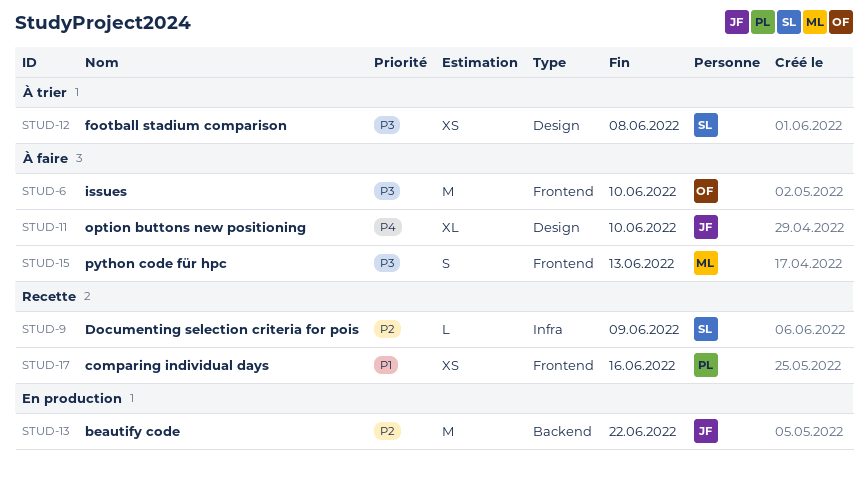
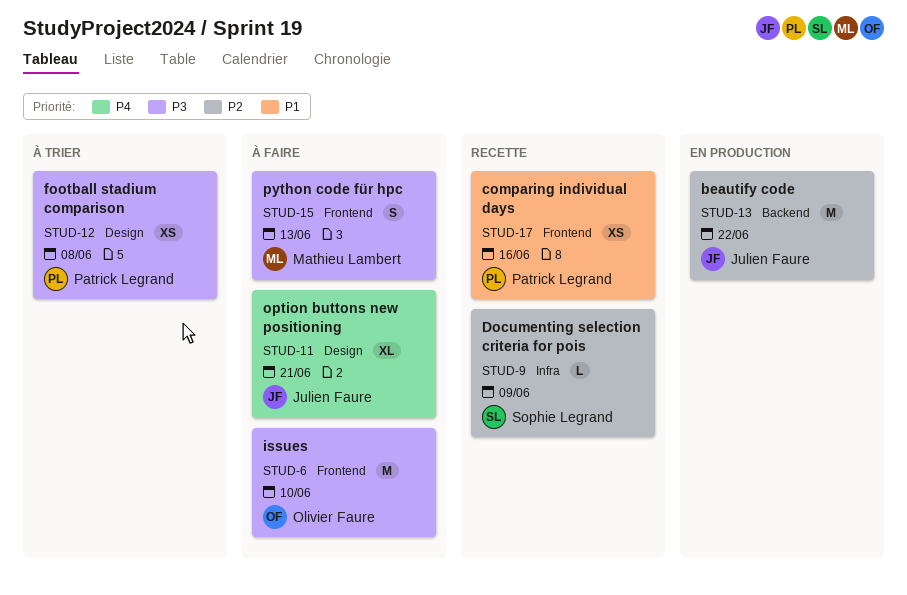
STUD-11, due: Jun 10 -> Jun 21
STUD-12, owner: Sophie Legrand -> Patrick Legrand

